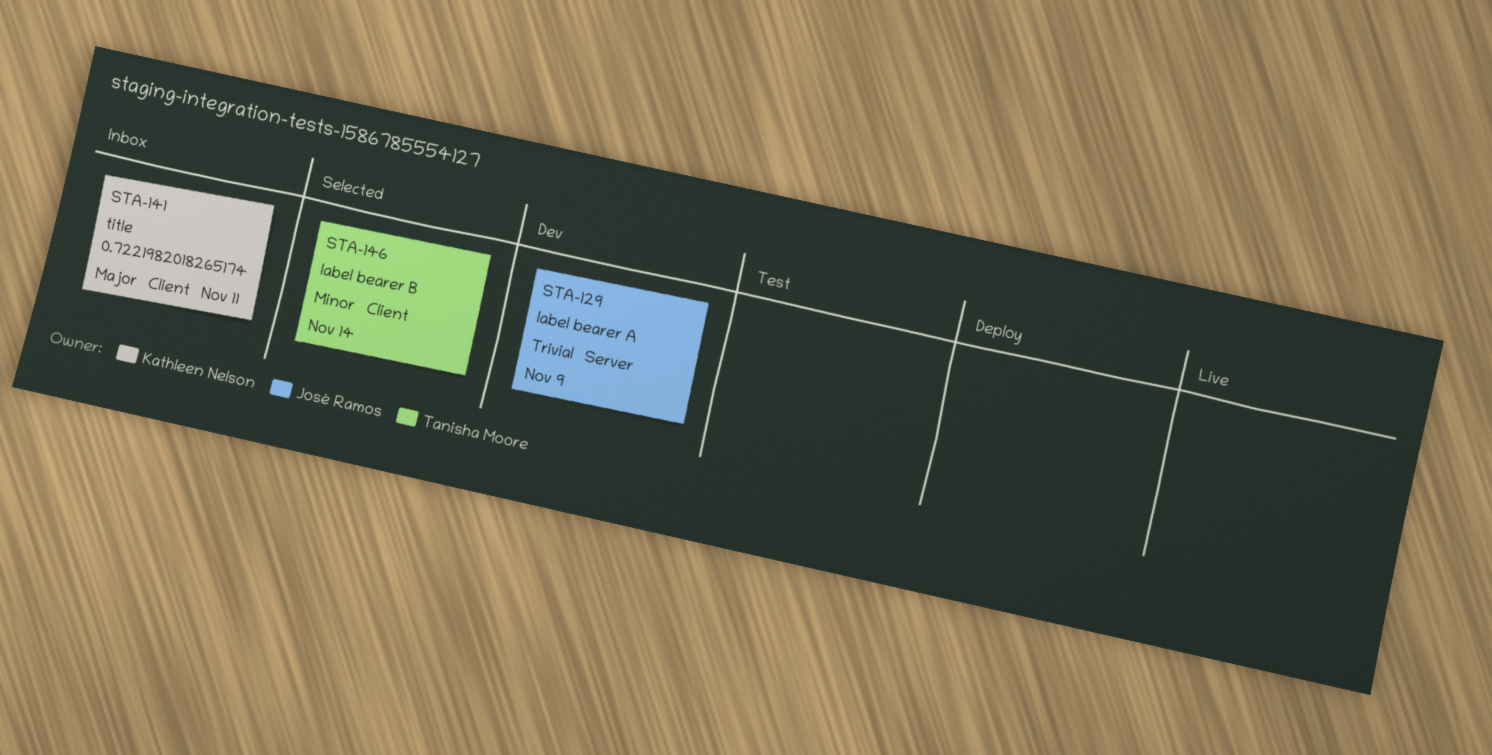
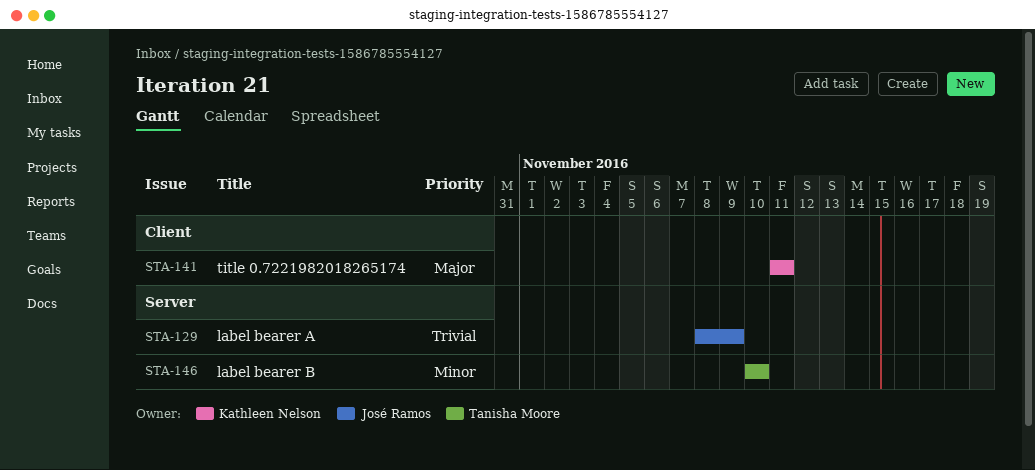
STA-146, label: Client -> Server
STA-146, due: Nov 14 -> Nov 10

